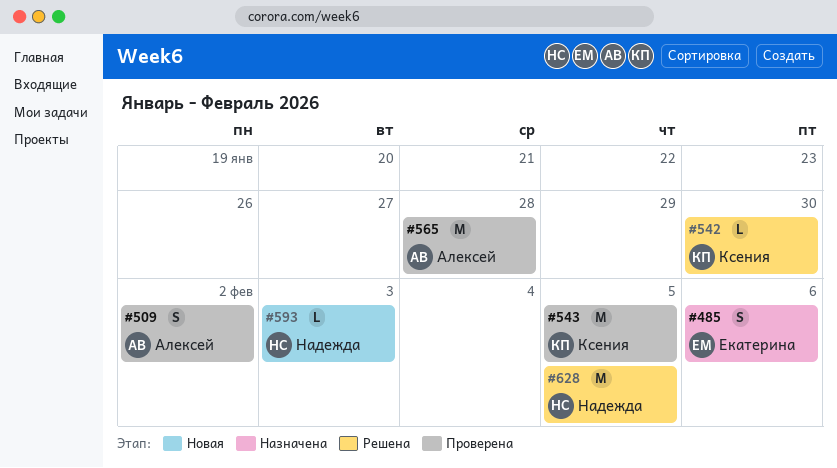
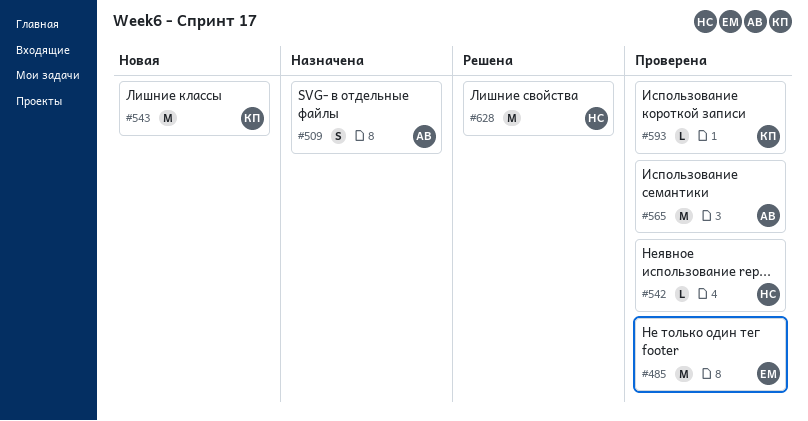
#485, status: Назначена -> Проверена
#485, estimate: S -> M
#509, status: Проверена -> Назначена
#542, status: Решена -> Проверена
#542, owner: Ксения -> Надежда
#543, status: Проверена -> Новая
#593, status: Новая -> Проверена
#593, owner: Надежда -> Ксения

